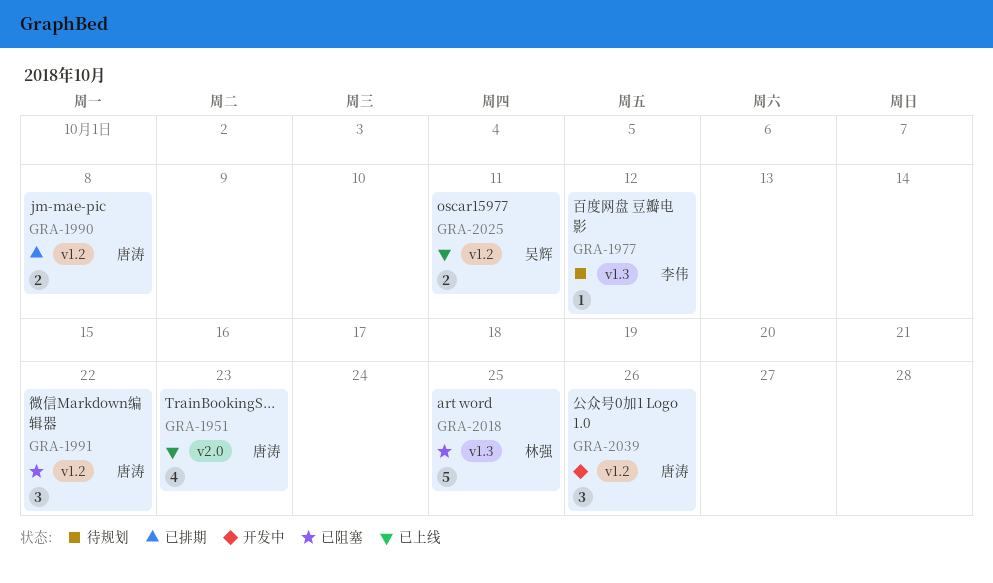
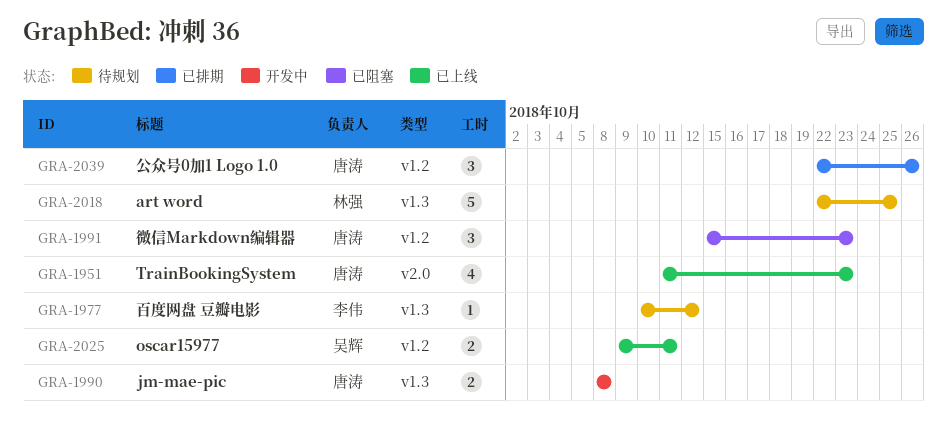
GRA-1990, status: 已排期 -> 开发中
GRA-1990, label: v1.2 -> v1.3
GRA-1991, due: Oct 22 -> Oct 23
GRA-2018, status: 已阻塞 -> 待规划
GRA-2039, status: 开发中 -> 已排期

